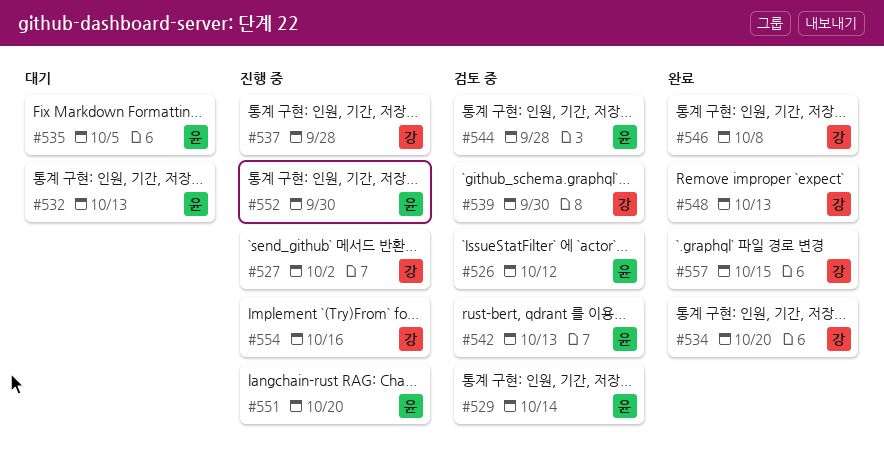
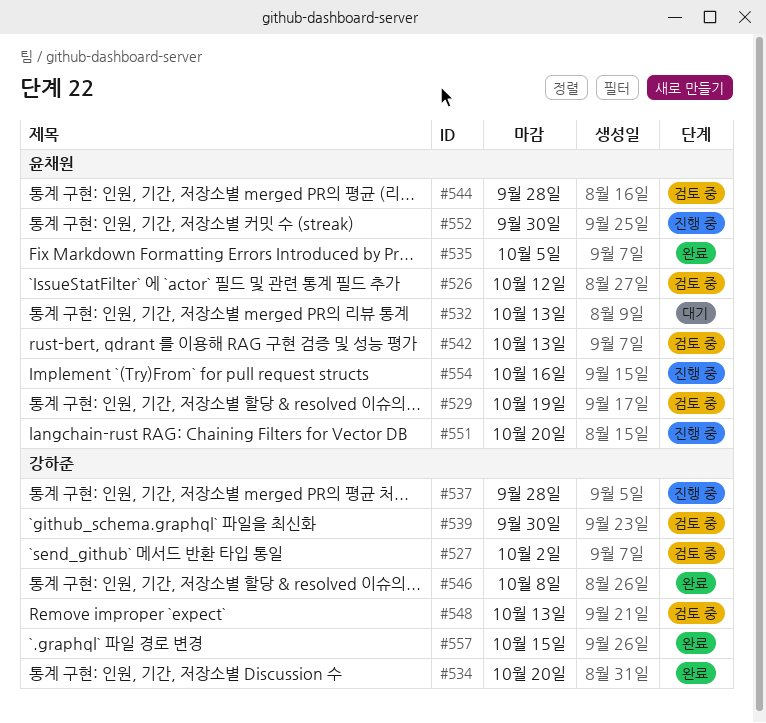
#527, status: 진행 중 -> 검토 중
#529, due: Oct 14 -> Oct 19
#535, status: 대기 -> 완료
#548, status: 완료 -> 검토 중
#554, owner: 강하준 -> 윤채원

